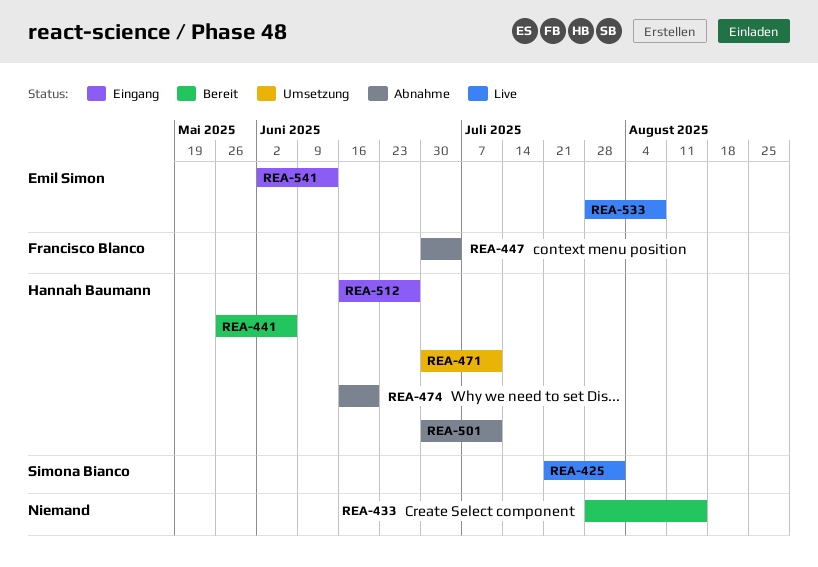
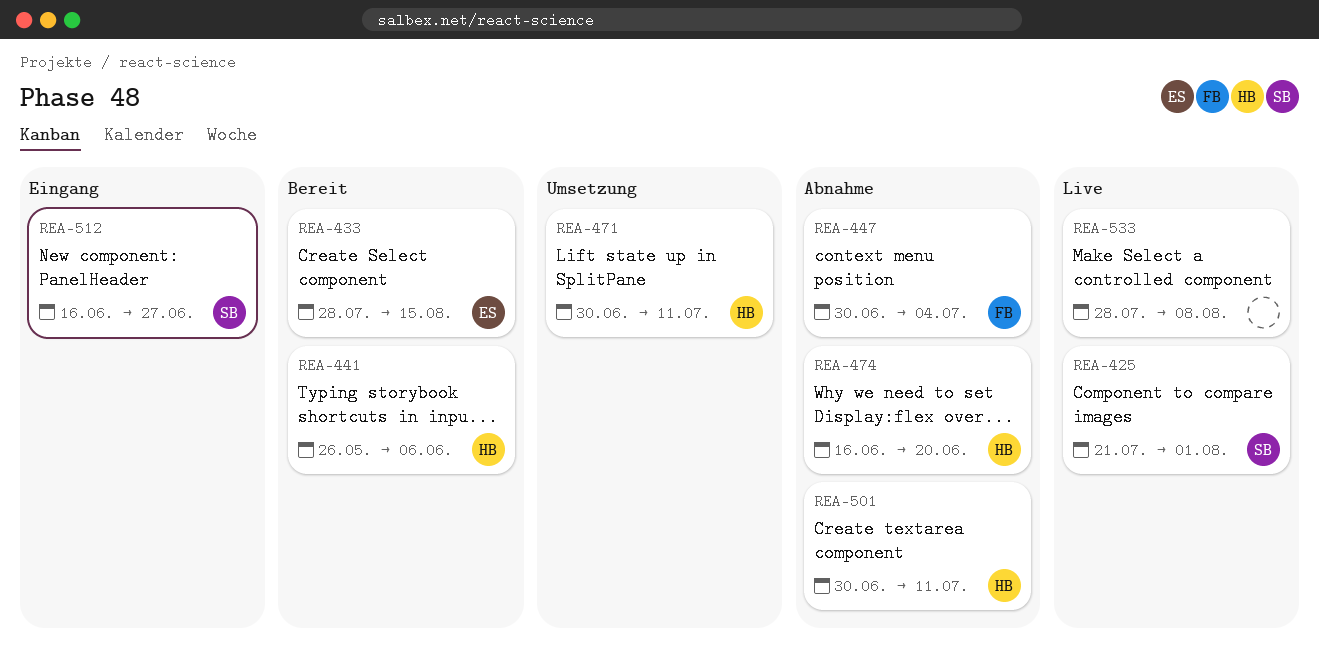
REA-433, owner: none -> Emil Simon
REA-512, owner: Hannah Baumann -> Simona Bianco
REA-533, owner: Emil Simon -> none
REA-541: present -> none

